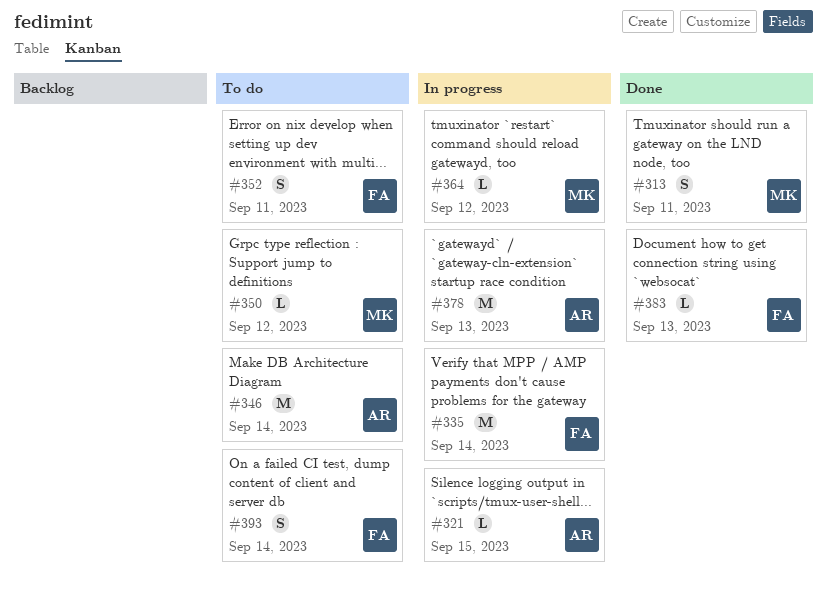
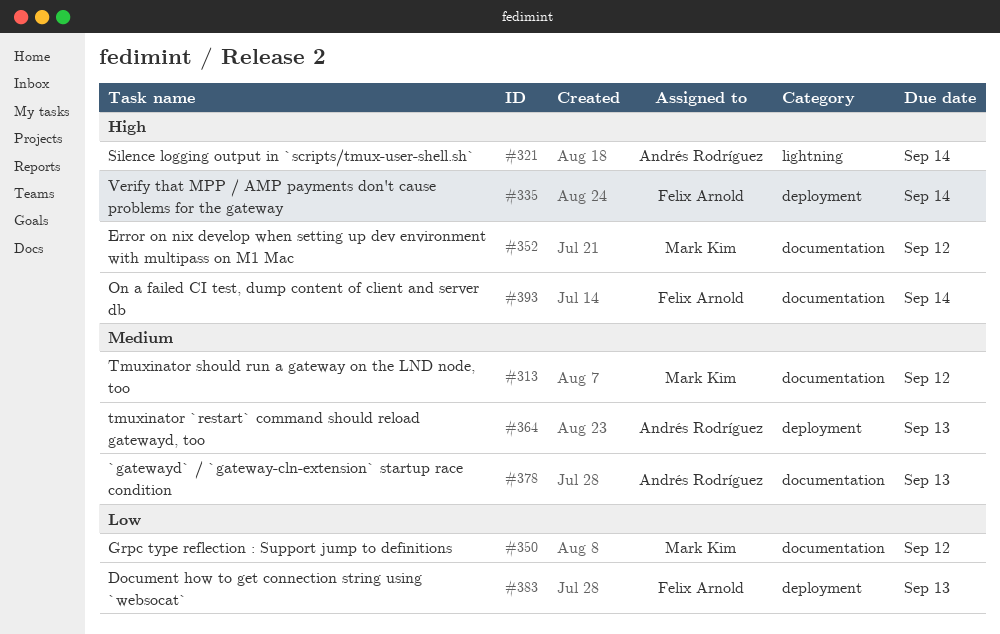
#313, due: Sep 11 -> Sep 12
#321, due: Sep 15 -> Sep 14
#346: present -> none
#352, owner: Felix Arnold -> Mark Kim
#352, due: Sep 11 -> Sep 12
#364, owner: Mark Kim -> Andrés Rodríguez
#364, due: Sep 12 -> Sep 13

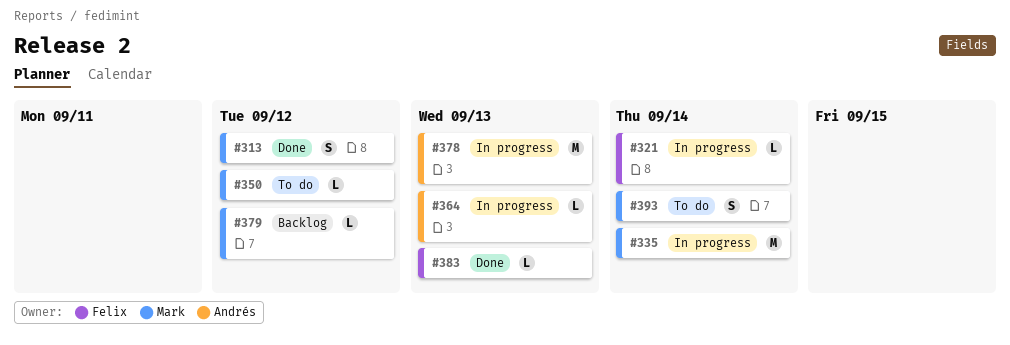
#321, owner: Andrés Rodríguez -> Felix Arnold
#335, owner: Felix Arnold -> Mark Kim
#352: present -> none
#379: none -> present
#393, owner: Felix Arnold -> Mark Kim

